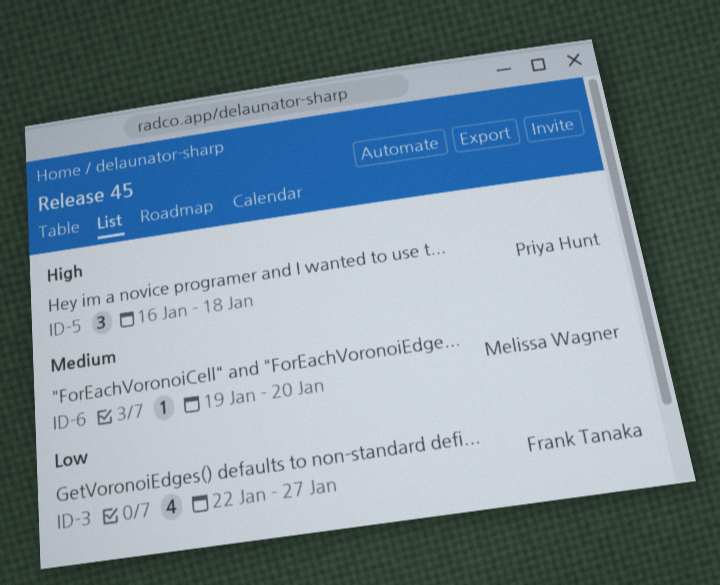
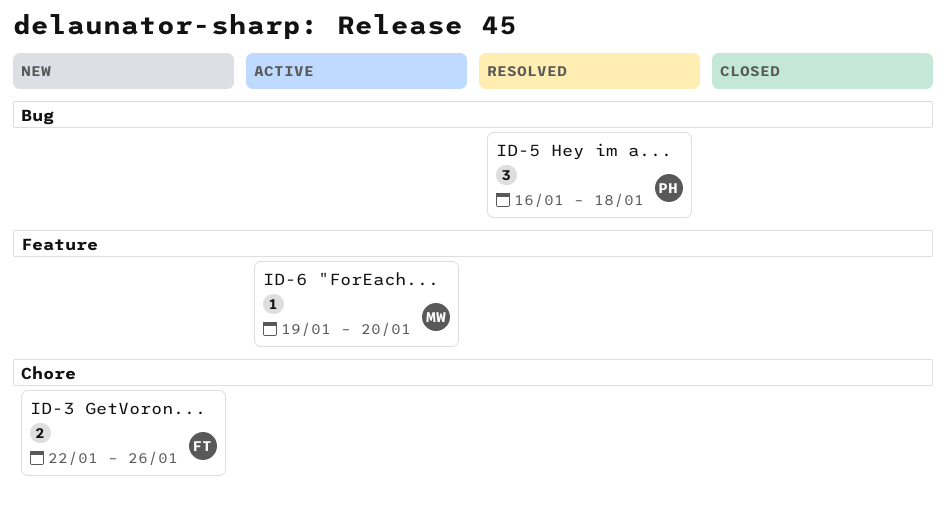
ID-3, estimate: 4 -> 2
ID-3, due: Jan 27 -> Jan 26

